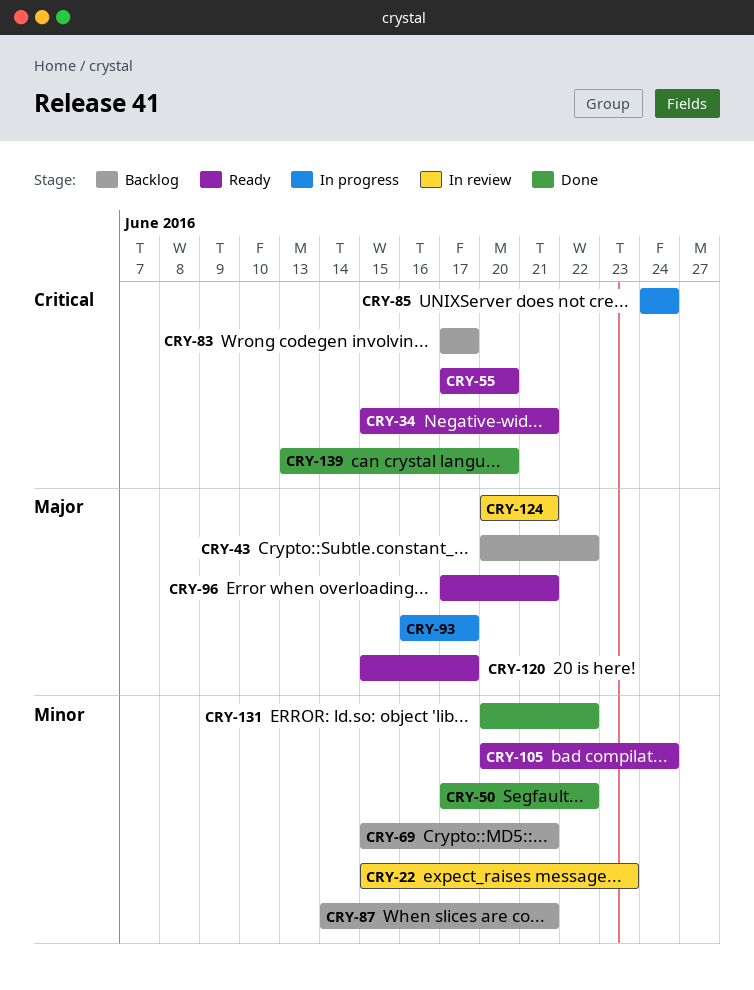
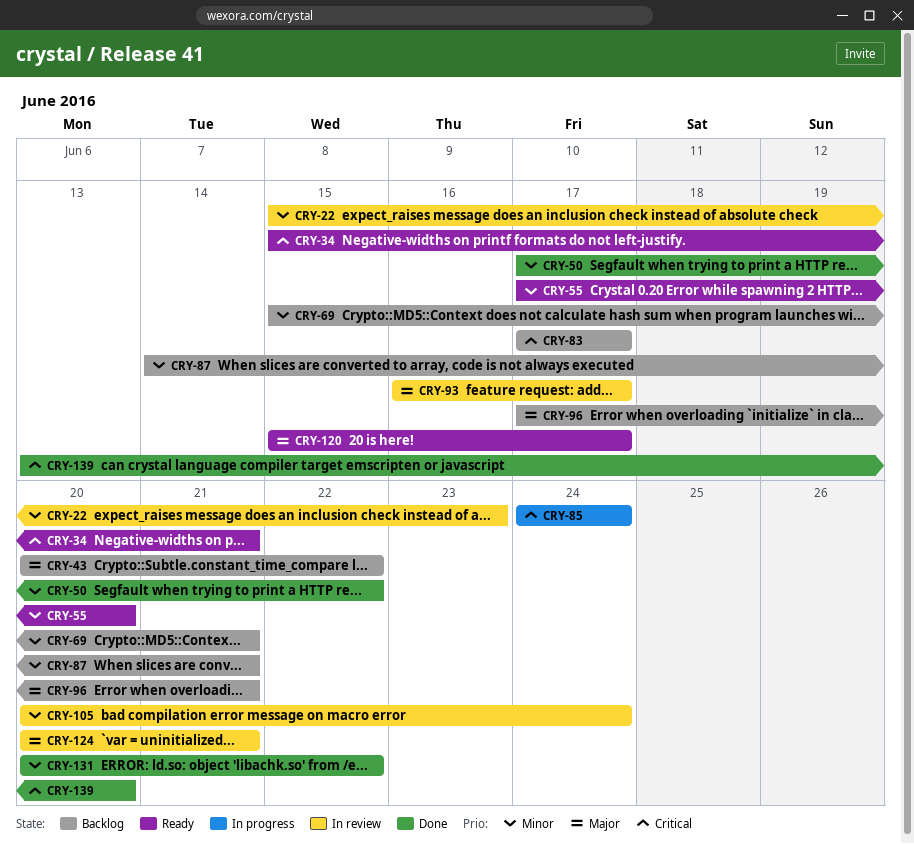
CRY-55, priority: Critical -> Minor
CRY-93, status: In progress -> In review
CRY-96, status: Ready -> Backlog
CRY-105, status: Ready -> In review

